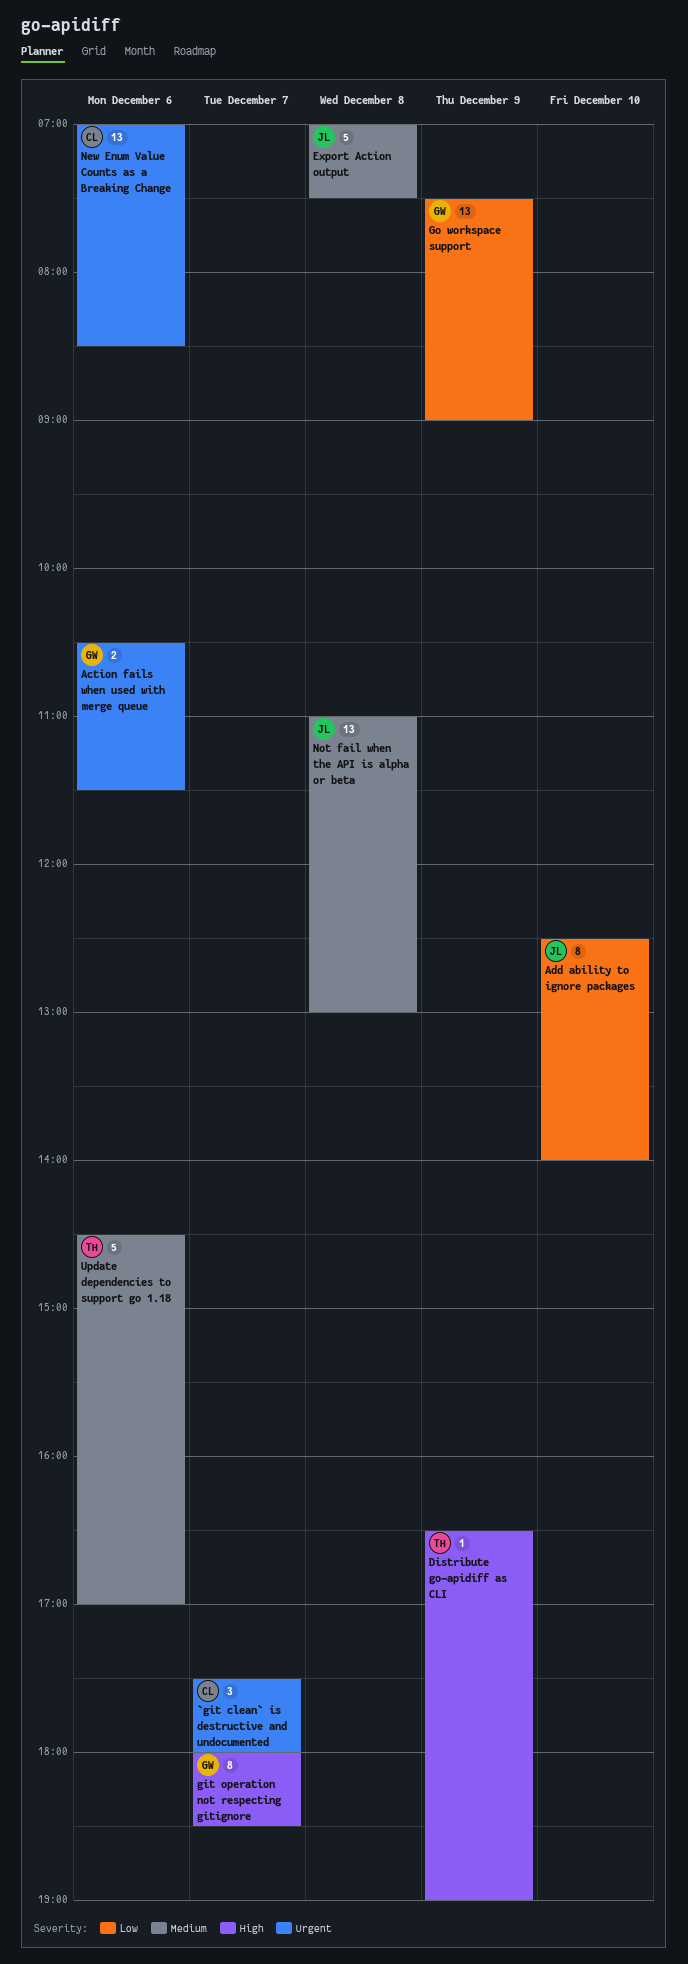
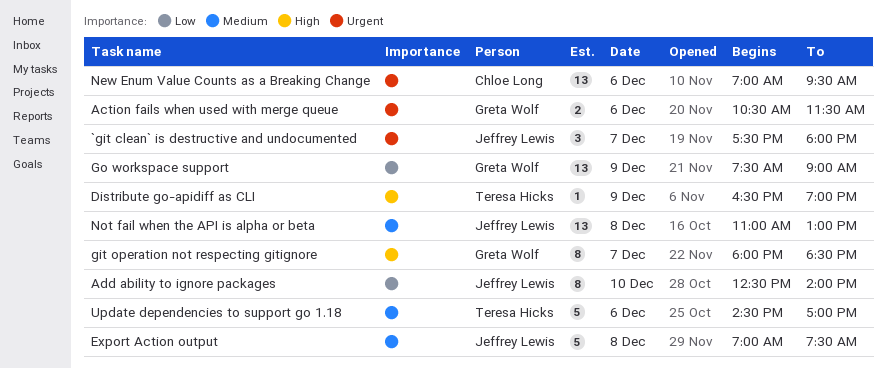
`git clean` is destructive and undocumented, owner: Chloe Long -> Jeffrey Lewis
New Enum Value Counts as a Breaking Change, ends: 08:30 -> 09:30

